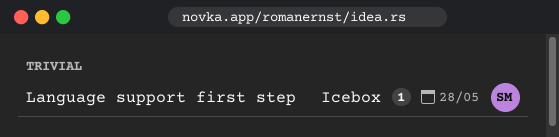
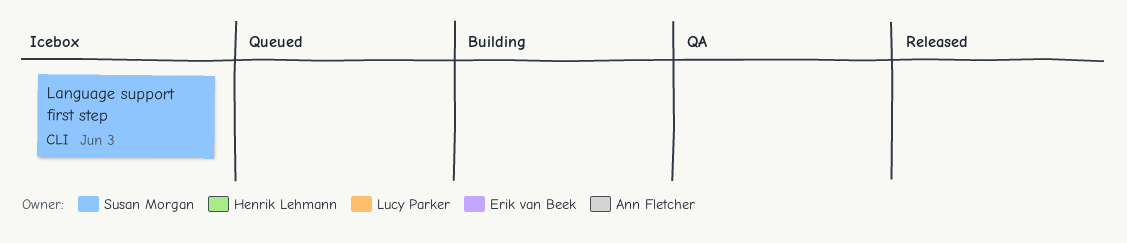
Language support first step, due: May 28 -> Jun 3

